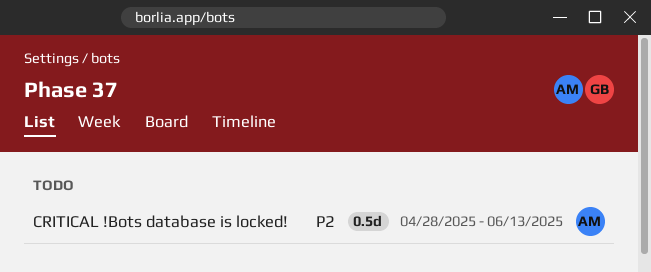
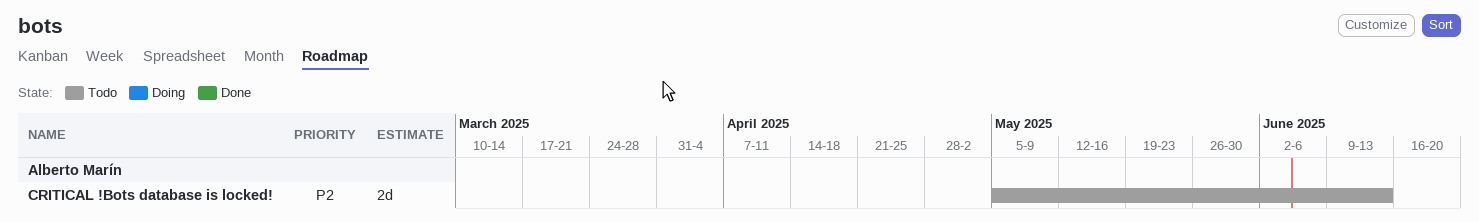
CRITICAL !Bots database is locked!, estimate: 0.5d -> 2d
CRITICAL !Bots database is locked!, start: Apr 28 -> May 5

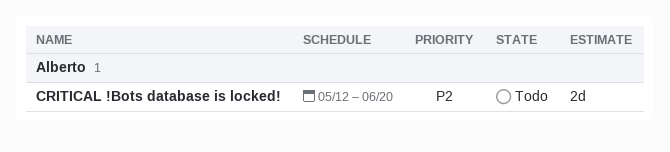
CRITICAL !Bots database is locked!, start: May 5 -> May 12
CRITICAL !Bots database is locked!, due: Jun 13 -> Jun 20

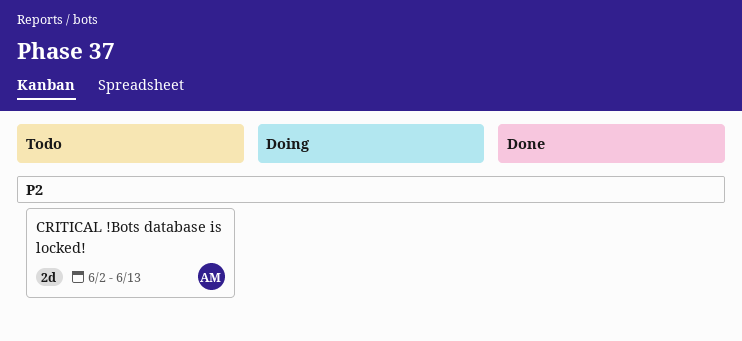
CRITICAL !Bots database is locked!, start: May 12 -> Jun 2
CRITICAL !Bots database is locked!, due: Jun 20 -> Jun 13

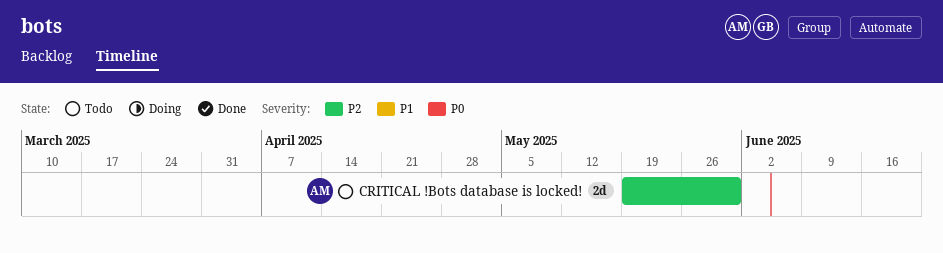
CRITICAL !Bots database is locked!, start: Jun 2 -> May 19
CRITICAL !Bots database is locked!, due: Jun 13 -> May 30

